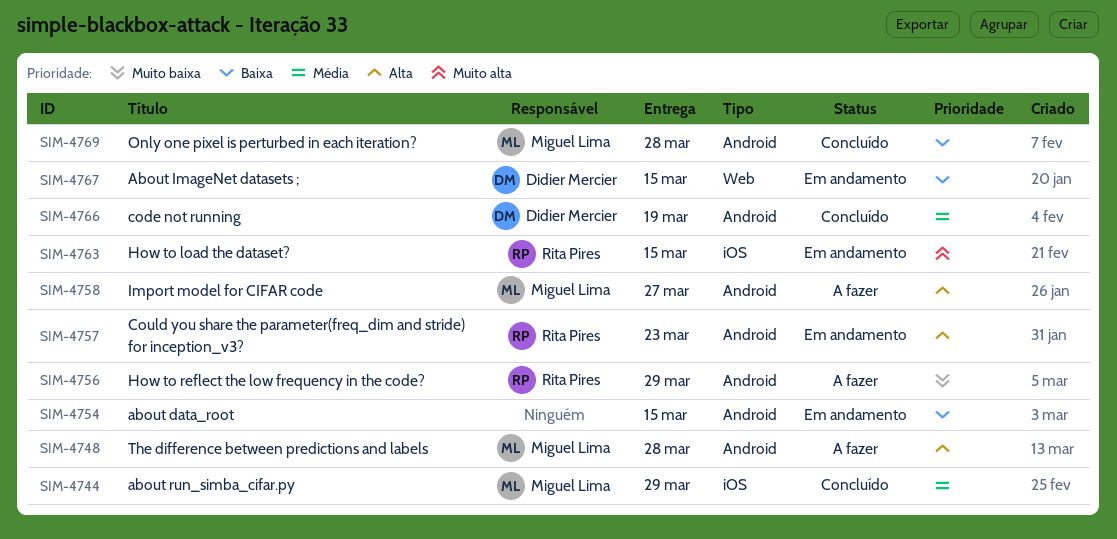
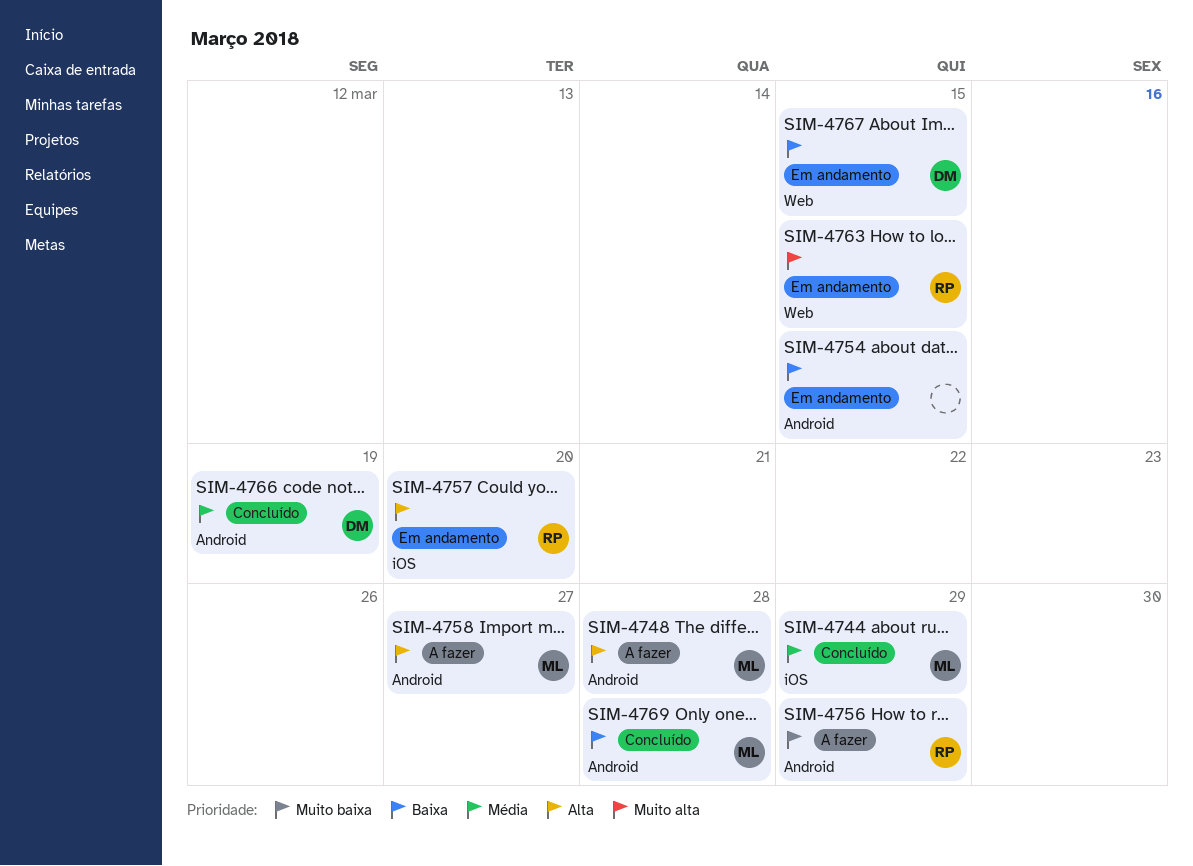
SIM-4757, label: Android -> iOS
SIM-4757, due: Mar 23 -> Mar 20
SIM-4763, label: iOS -> Web

